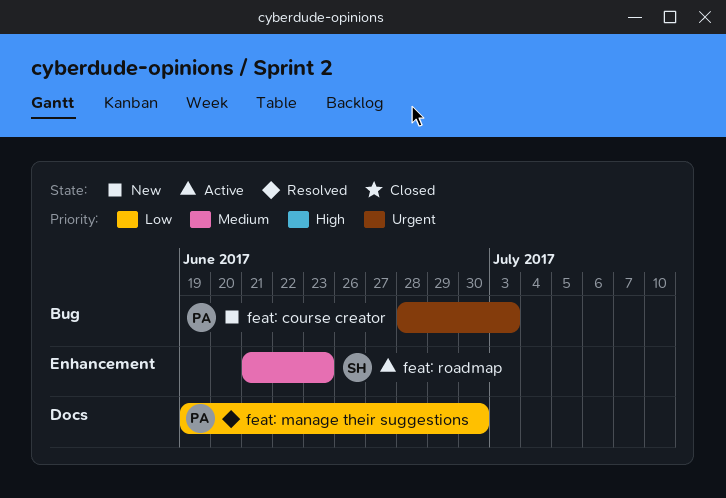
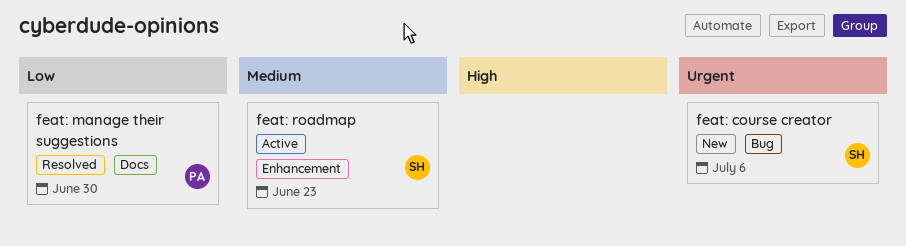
feat: course creator, owner: PA -> SH
feat: course creator, due: Jul 3 -> Jul 6

